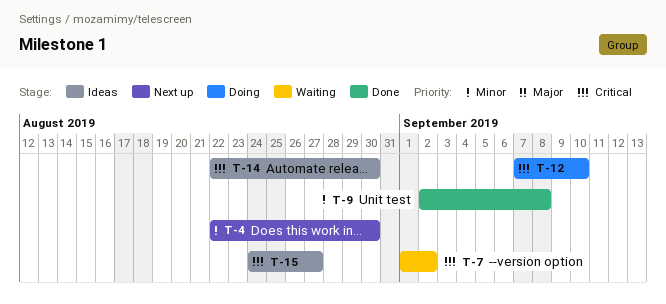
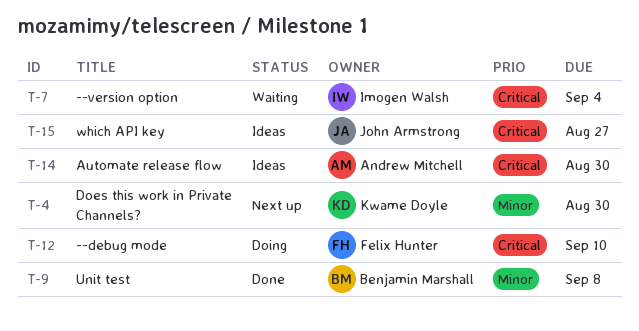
T-7, due: Sep 2 -> Sep 4

